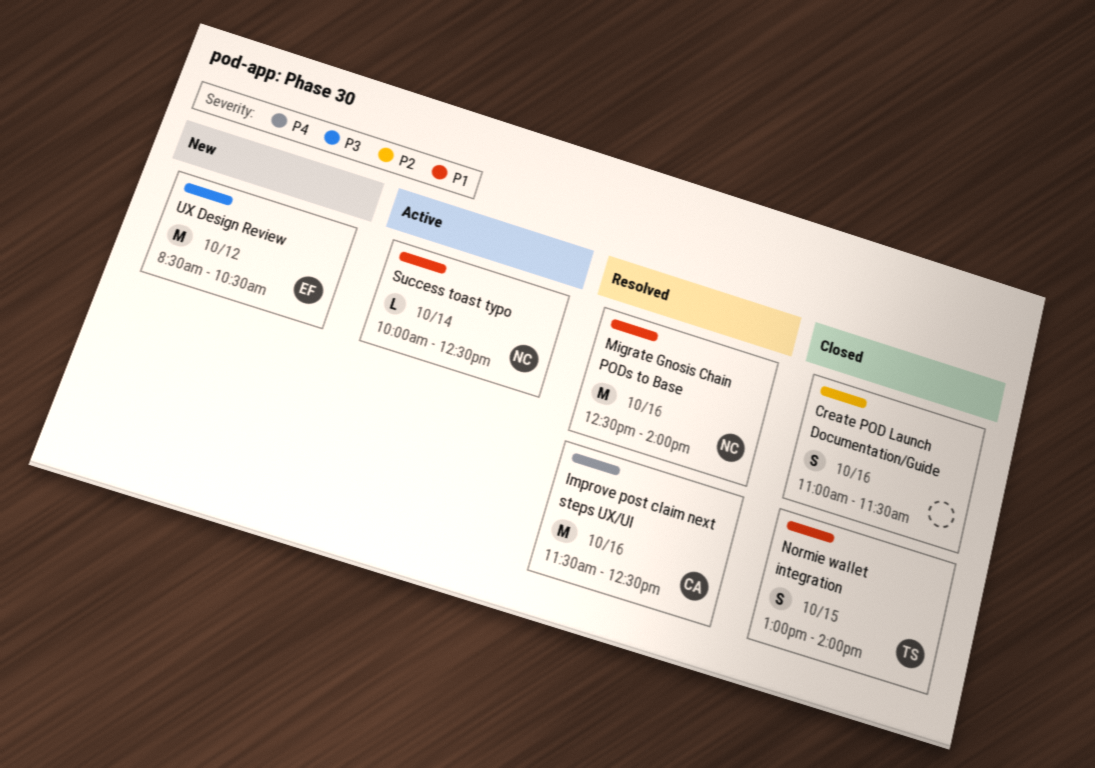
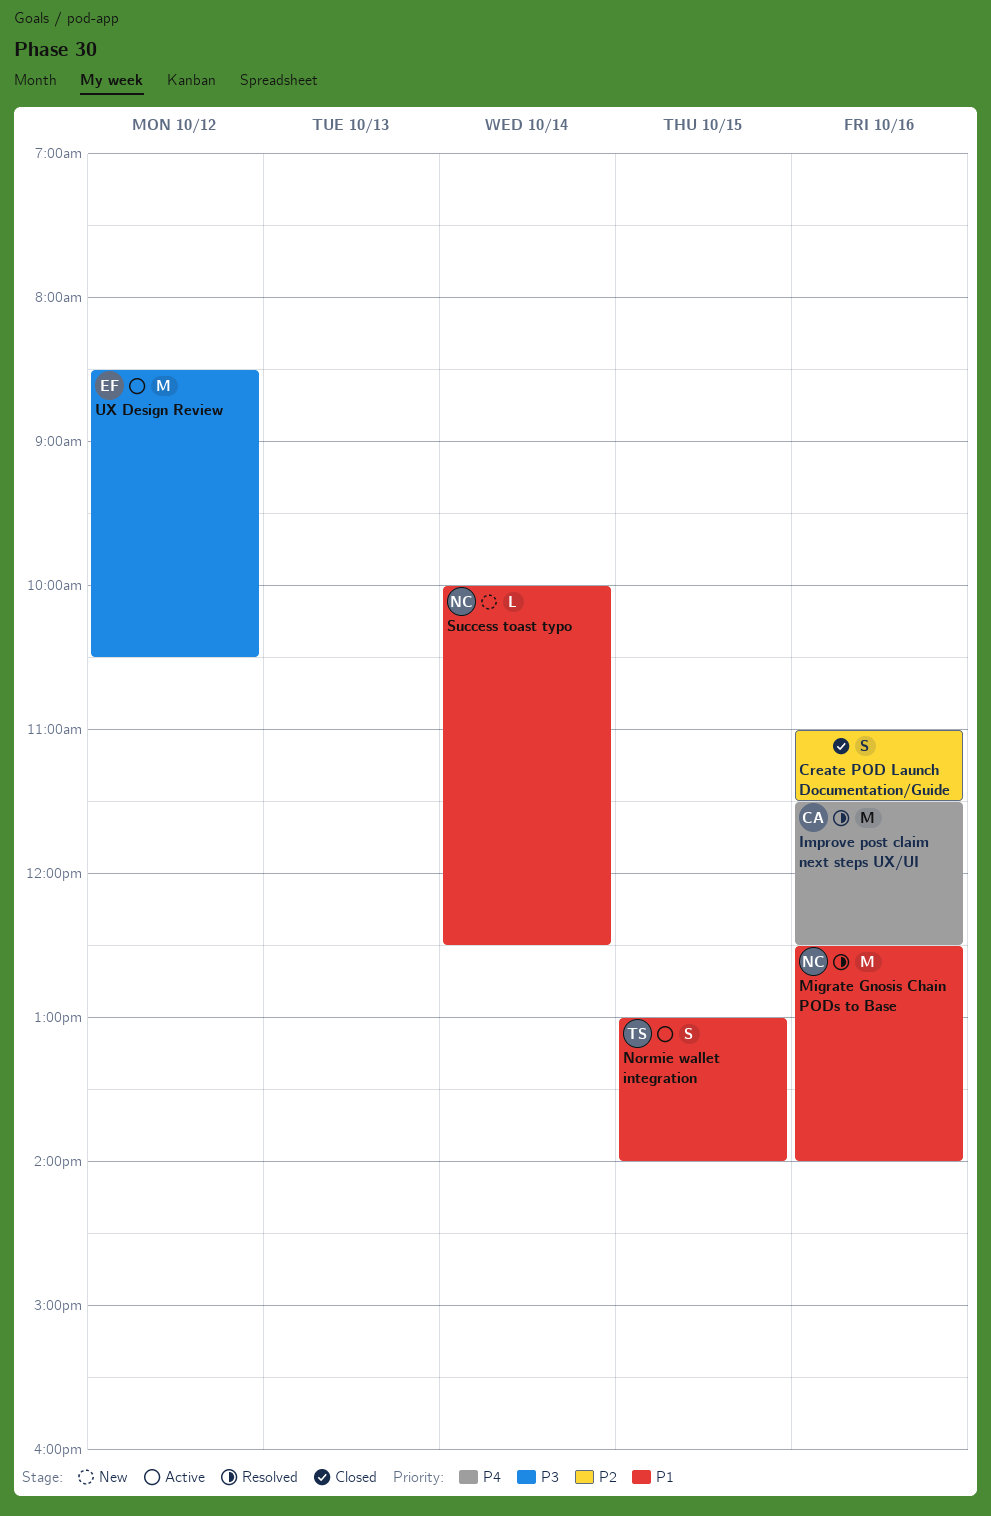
Normie wallet integration, status: Closed -> Active
Success toast typo, status: Active -> New
UX Design Review, status: New -> Active

